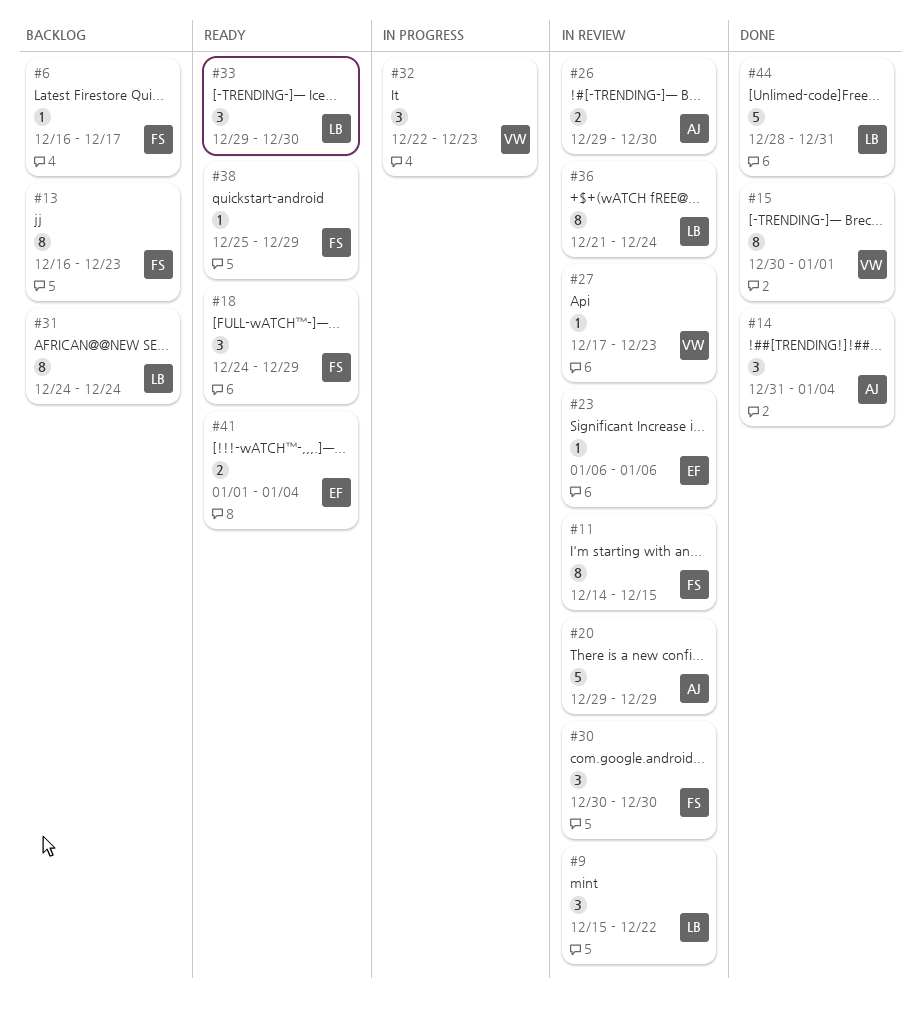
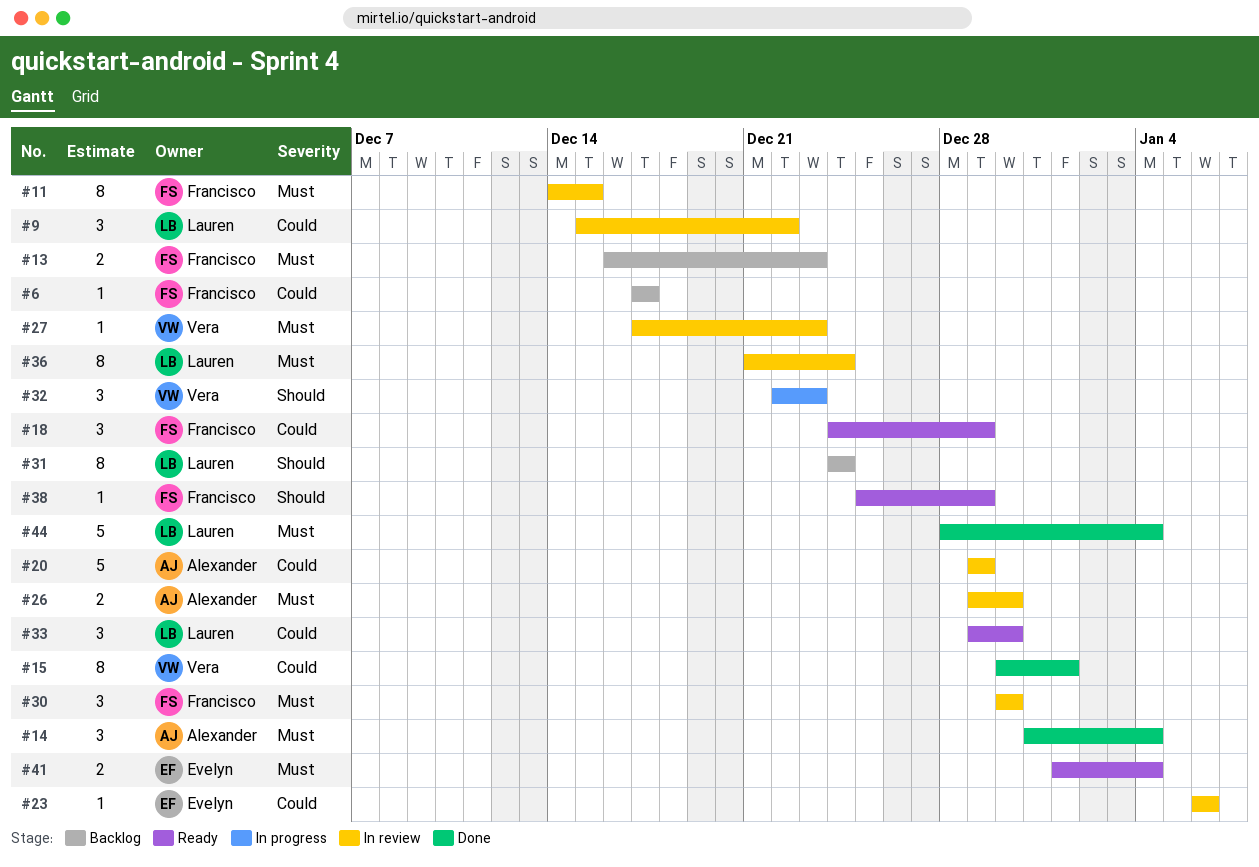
#6, start: Dec 16 -> Dec 17
#13, estimate: 8 -> 2
#44, due: Dec 31 -> Jan 4

